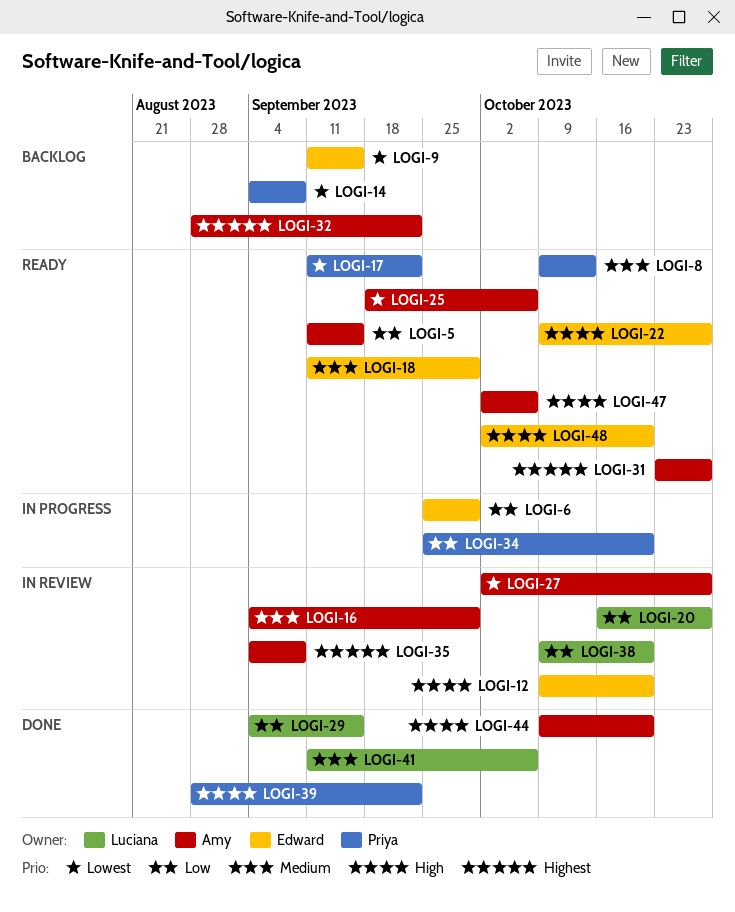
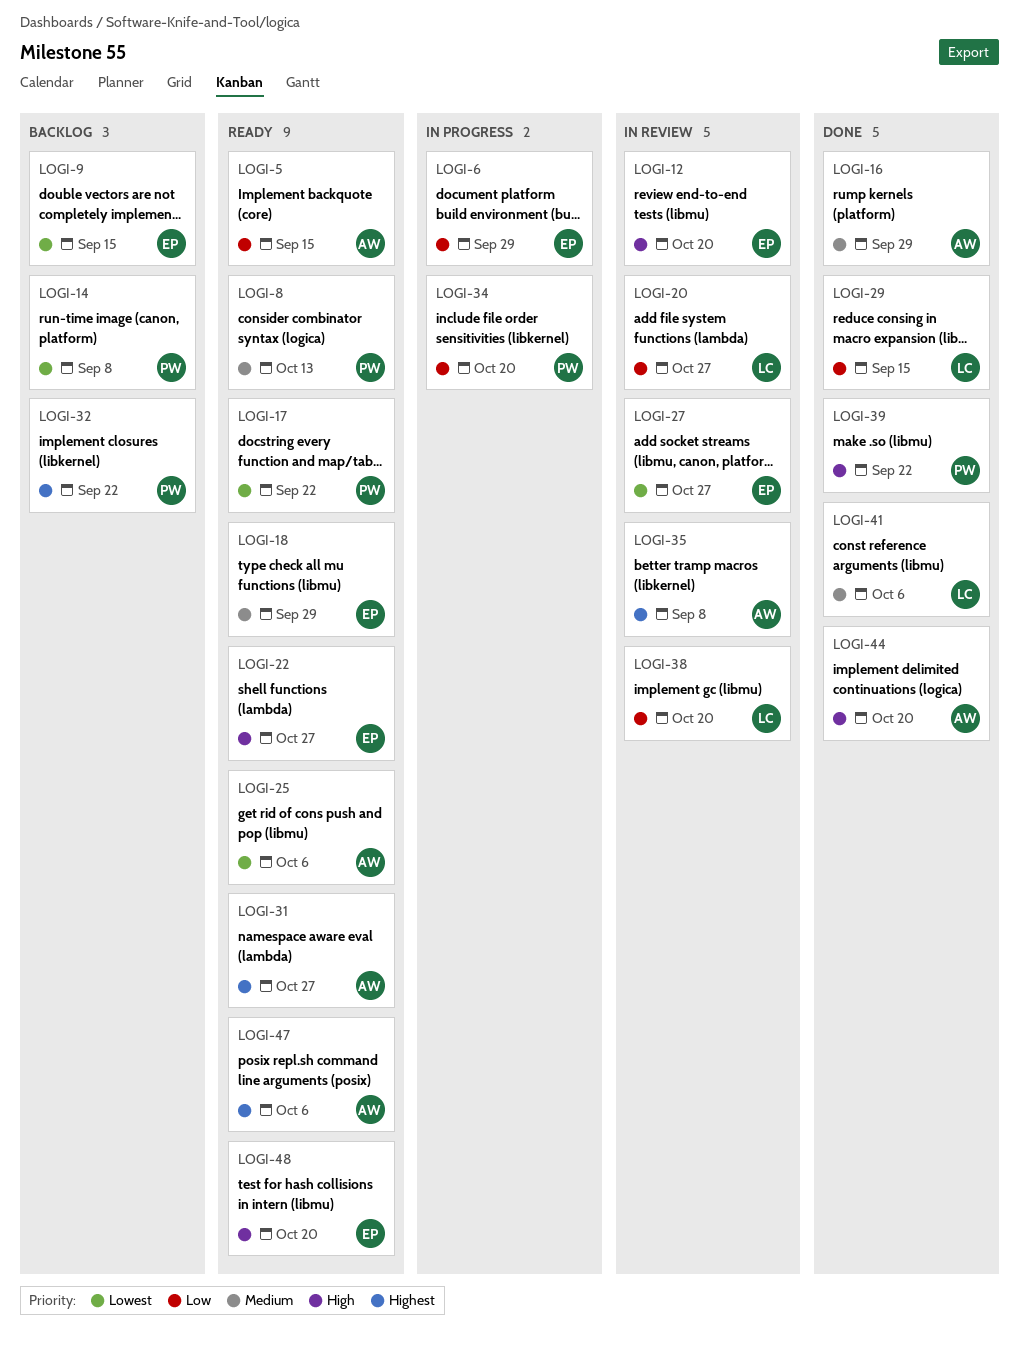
LOGI-16, status: In review -> Done
LOGI-27, owner: Amy -> Edward
LOGI-32, owner: Amy -> Priya
LOGI-47, priority: High -> Highest

